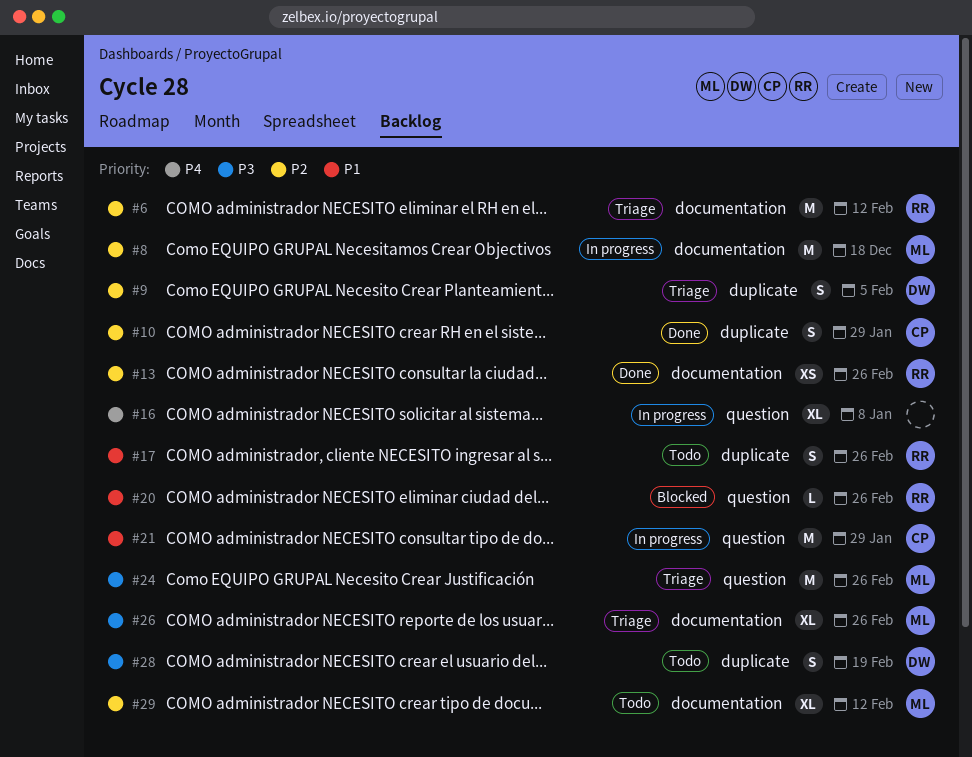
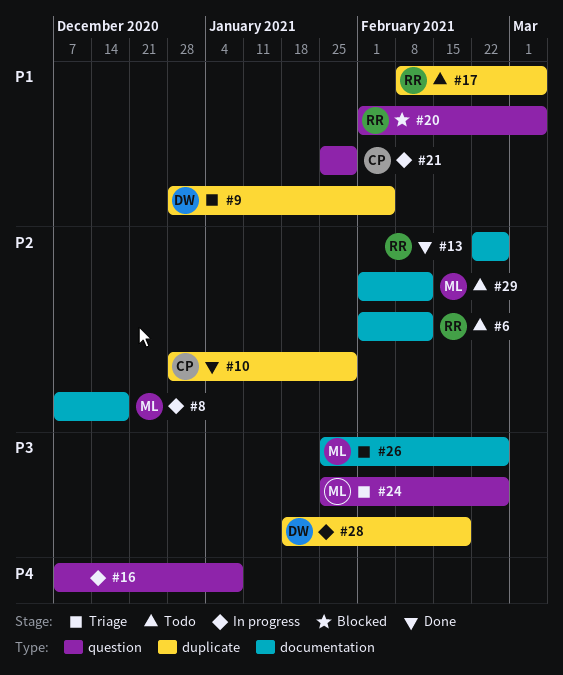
#6, status: Triage -> Todo
#9, priority: P2 -> P1
#17, due: Feb 26 -> Mar 5
#20, due: Feb 26 -> Mar 5
#28, status: Todo -> In progress

